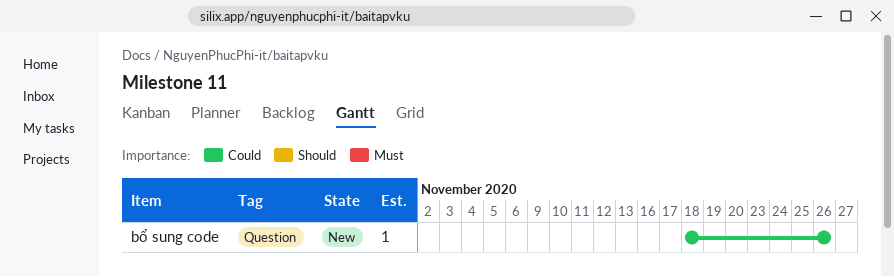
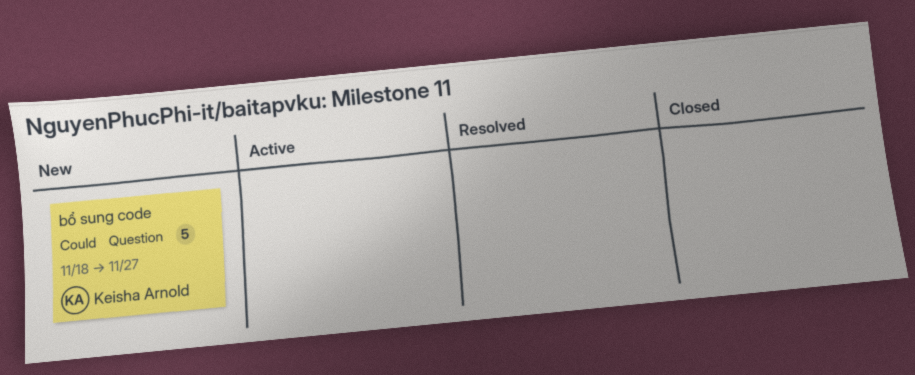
bổ sung code, estimate: 1 -> 5
bổ sung code, due: Nov 26 -> Nov 27

